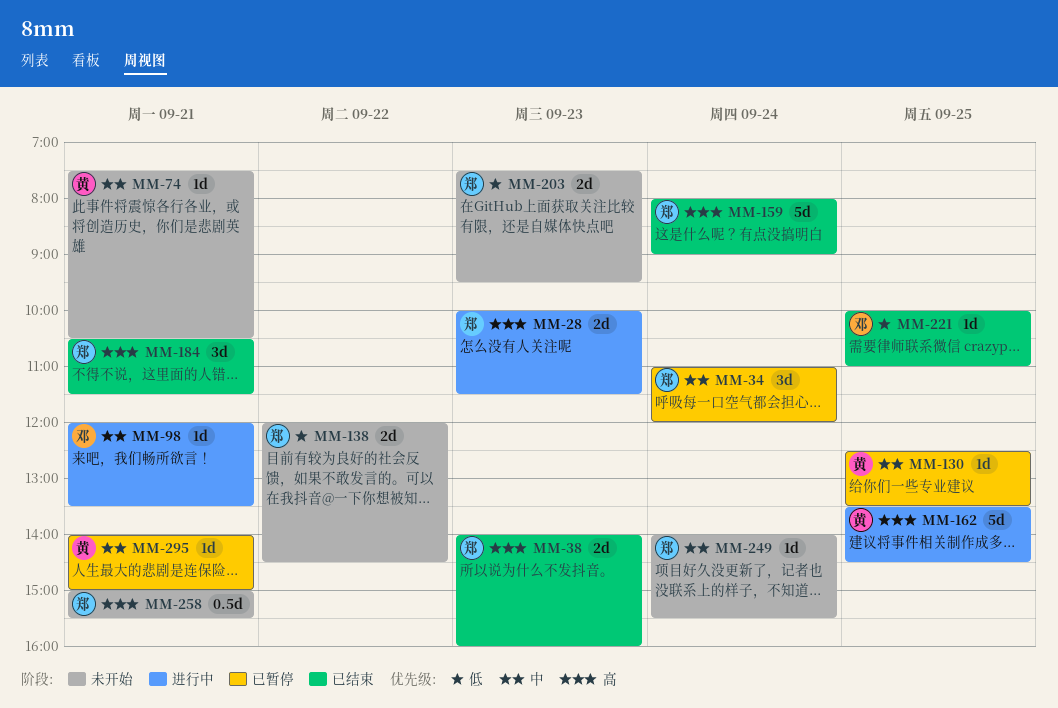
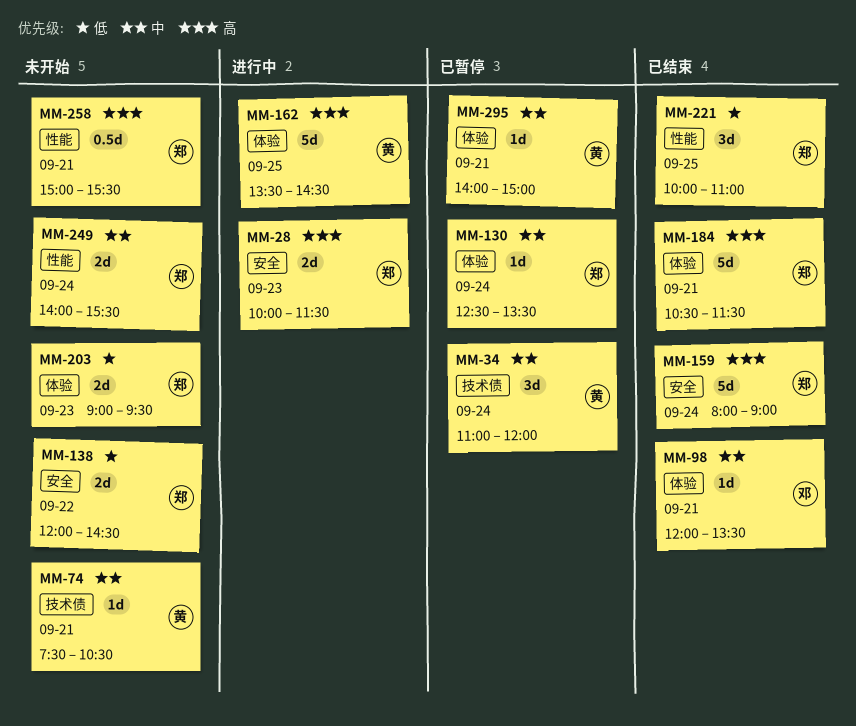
MM-34, owner: 郑 -> 黄
MM-38: present -> none
MM-98, status: 进行中 -> 已结束
MM-130, owner: 黄 -> 郑
MM-130, day: Sep 25 -> Sep 24
MM-184, estimate: 3d -> 5d
MM-203, begins: 07:30 -> 09:00
MM-221, owner: 邓 -> 郑
MM-221, estimate: 1d -> 3d
MM-249, estimate: 1d -> 2d

